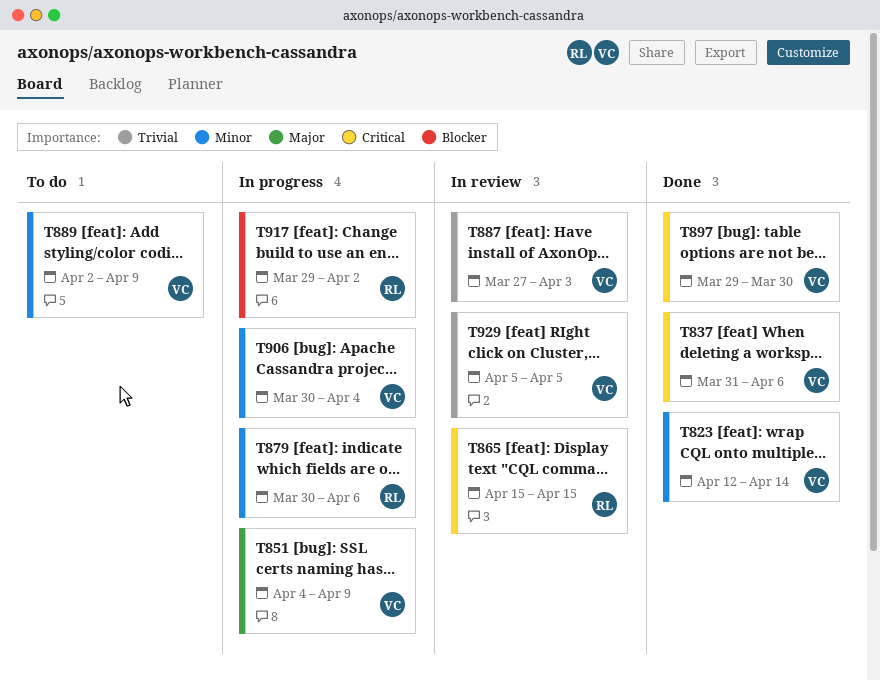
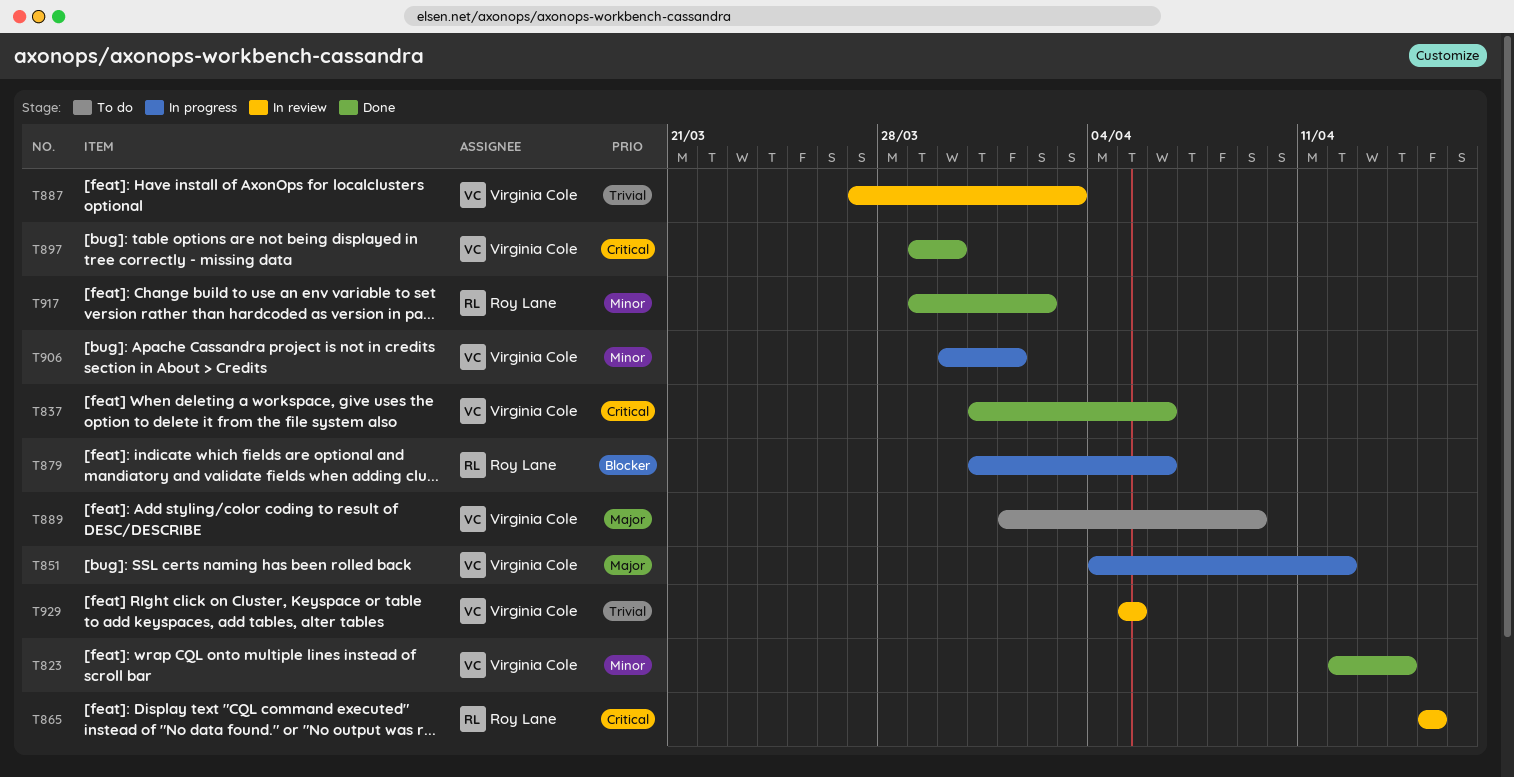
T851, due: Apr 9 -> Apr 12
T879, priority: Minor -> Blocker
T879, start: Mar 30 -> Mar 31
T889, priority: Minor -> Major
T889, start: Apr 2 -> Apr 1
T906, due: Apr 4 -> Apr 1
T917, status: In progress -> Done
T917, priority: Blocker -> Minor

